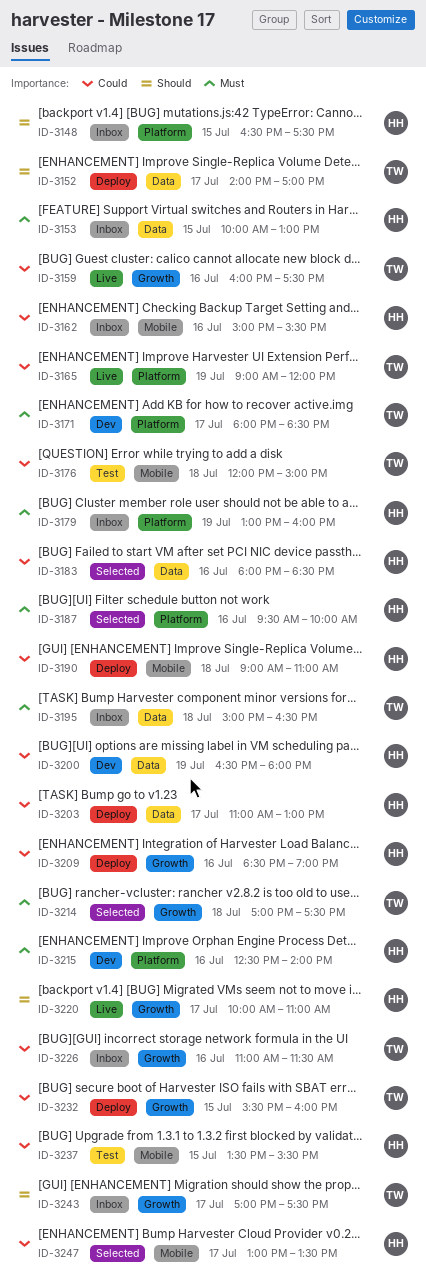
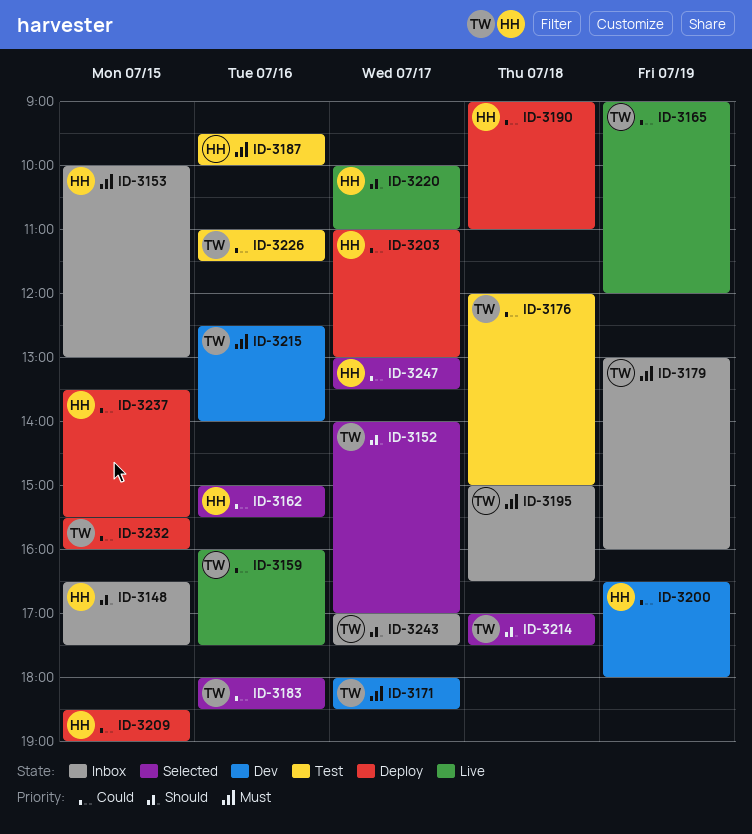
ID-3152, status: Deploy -> Selected
ID-3162, status: Inbox -> Selected
ID-3179, owner: HH -> TW
ID-3183, owner: HH -> TW
ID-3187, status: Selected -> Test
ID-3209, day: Jul 16 -> Jul 15
ID-3214, priority: Must -> Should
ID-3215, owner: HH -> TW
ID-3226, status: Inbox -> Test
ID-3237, status: Test -> Deploy

